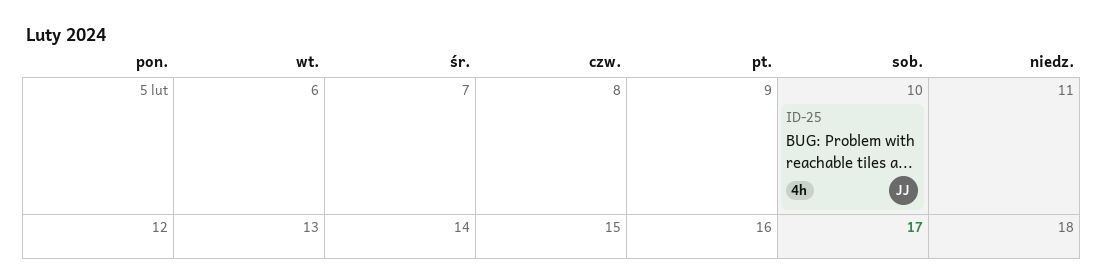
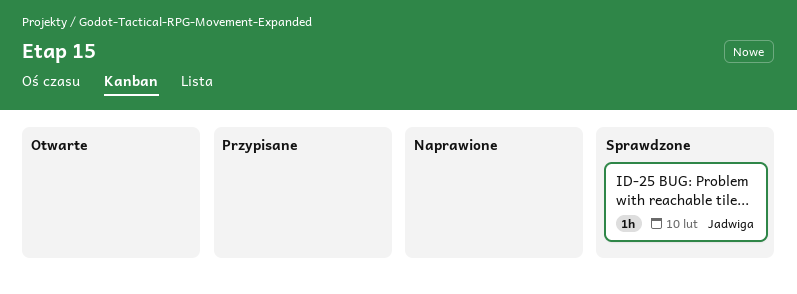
ID-25, estimate: 4h -> 1h

